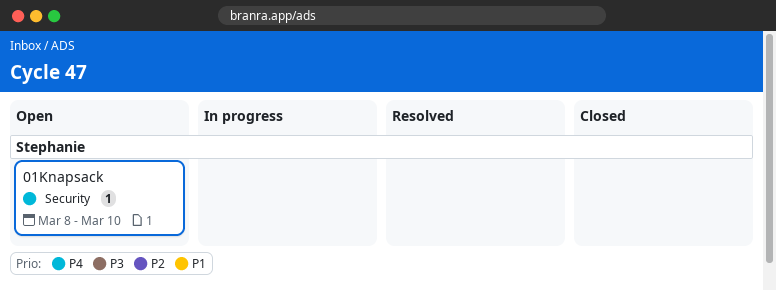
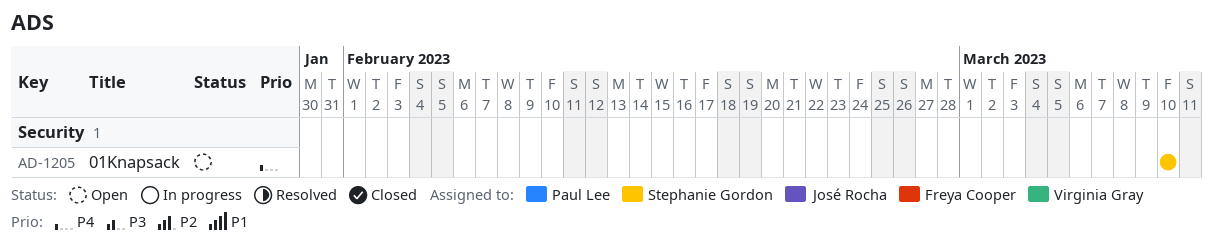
01Knapsack, start: Mar 8 -> Mar 10

